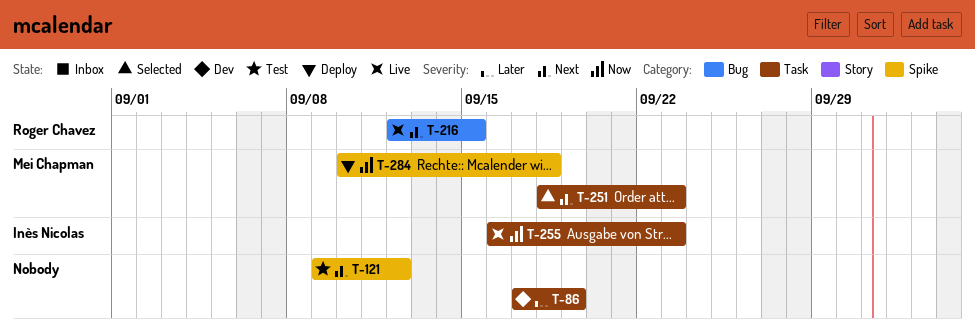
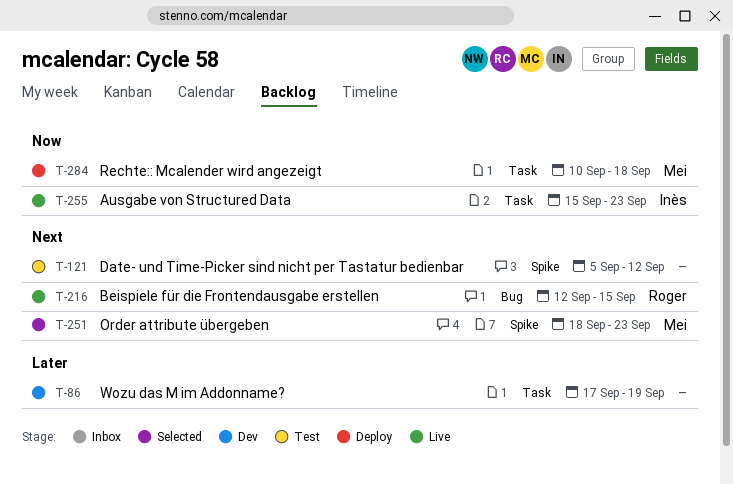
T-121, start: Sep 9 -> Sep 5
T-251, label: Task -> Spike
T-255, start: Sep 16 -> Sep 15
T-284, label: Spike -> Task

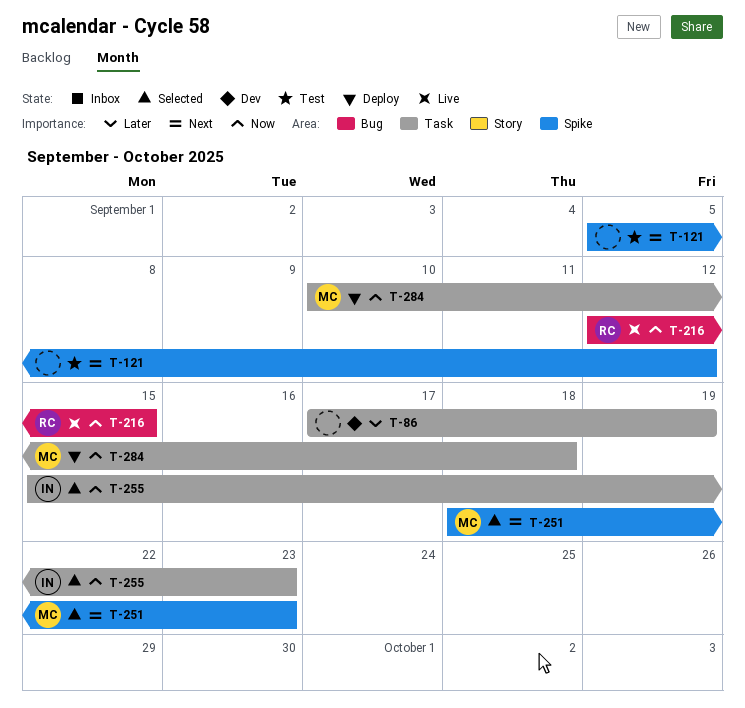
T-216, priority: Next -> Now
T-255, status: Live -> Selected

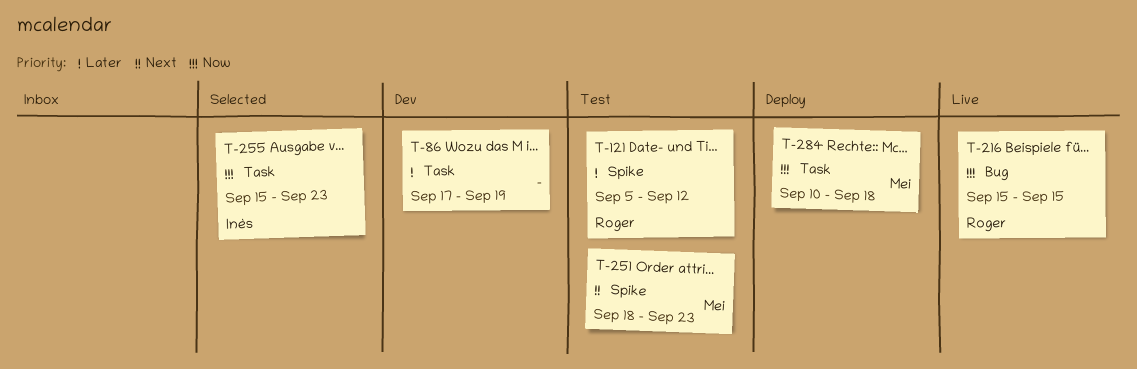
T-121, owner: none -> Roger
T-121, priority: Next -> Later
T-216, start: Sep 12 -> Sep 15
T-251, status: Selected -> Test

